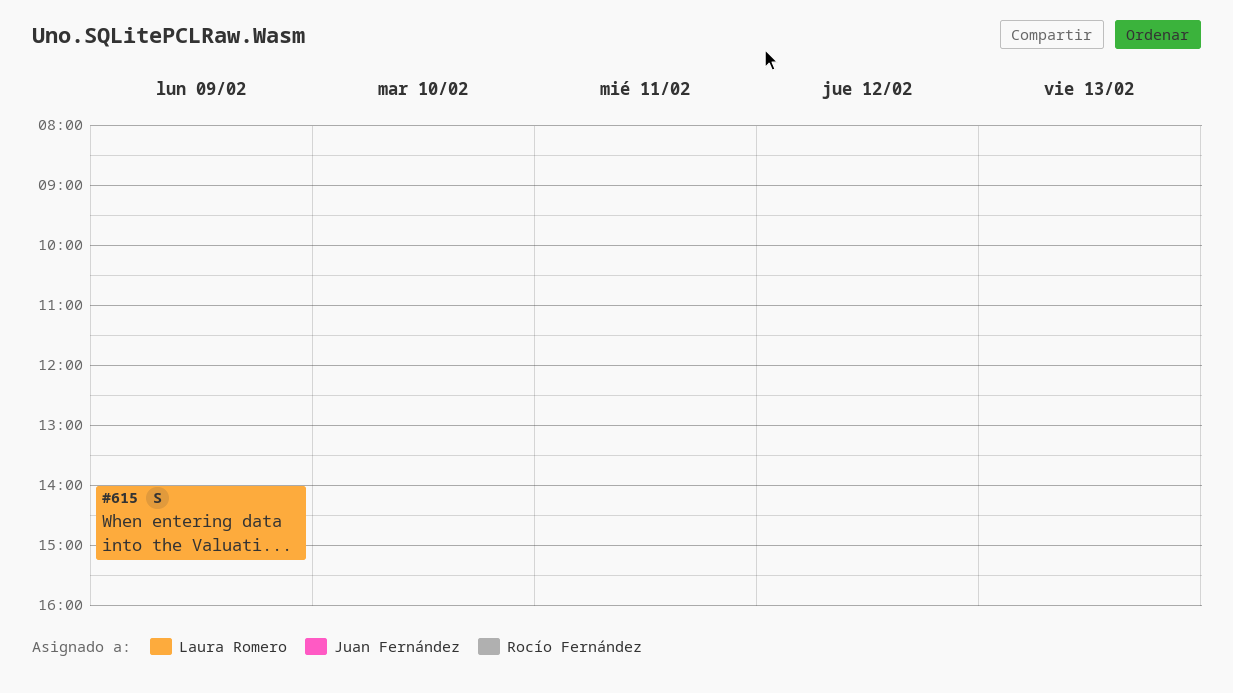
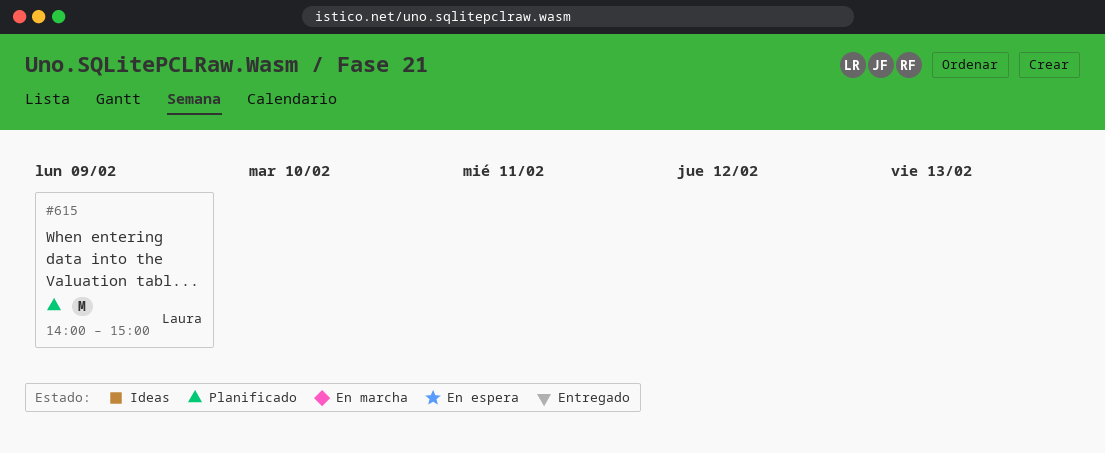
#615, estimate: S -> M
#615, ends: 15:15 -> 15:00

